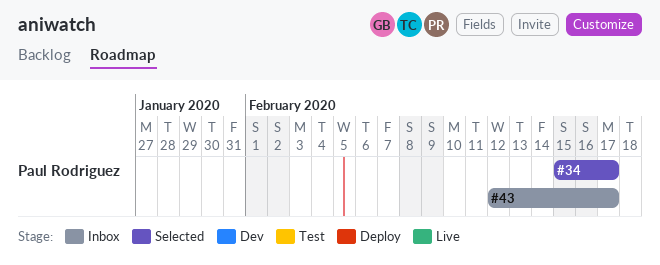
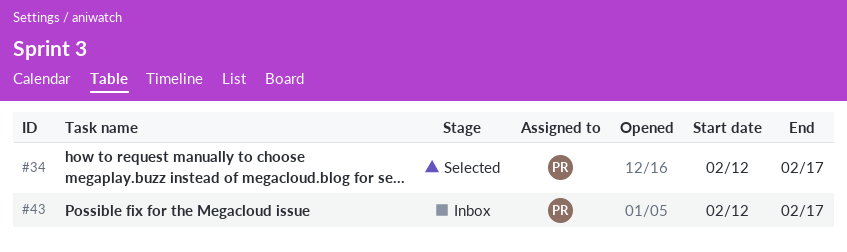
#34, start: Feb 15 -> Feb 12

